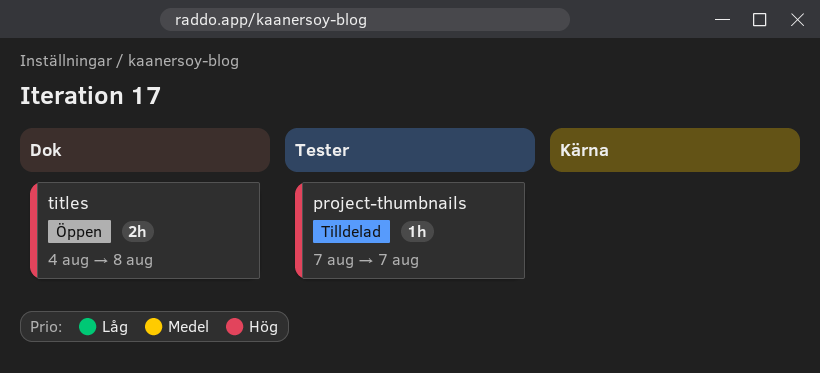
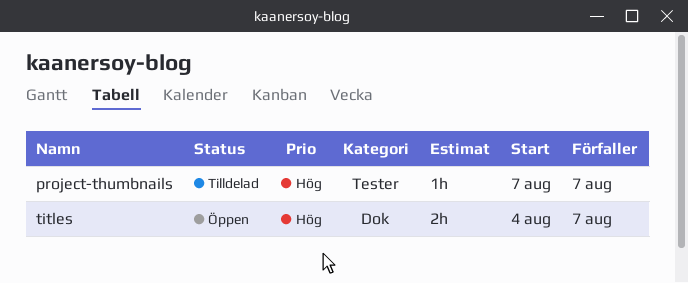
titles, due: Aug 8 -> Aug 7

